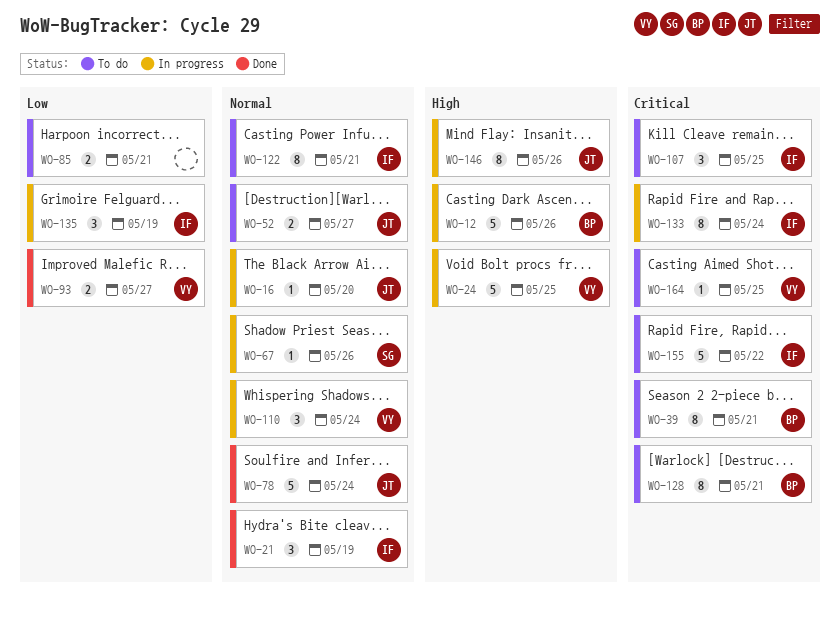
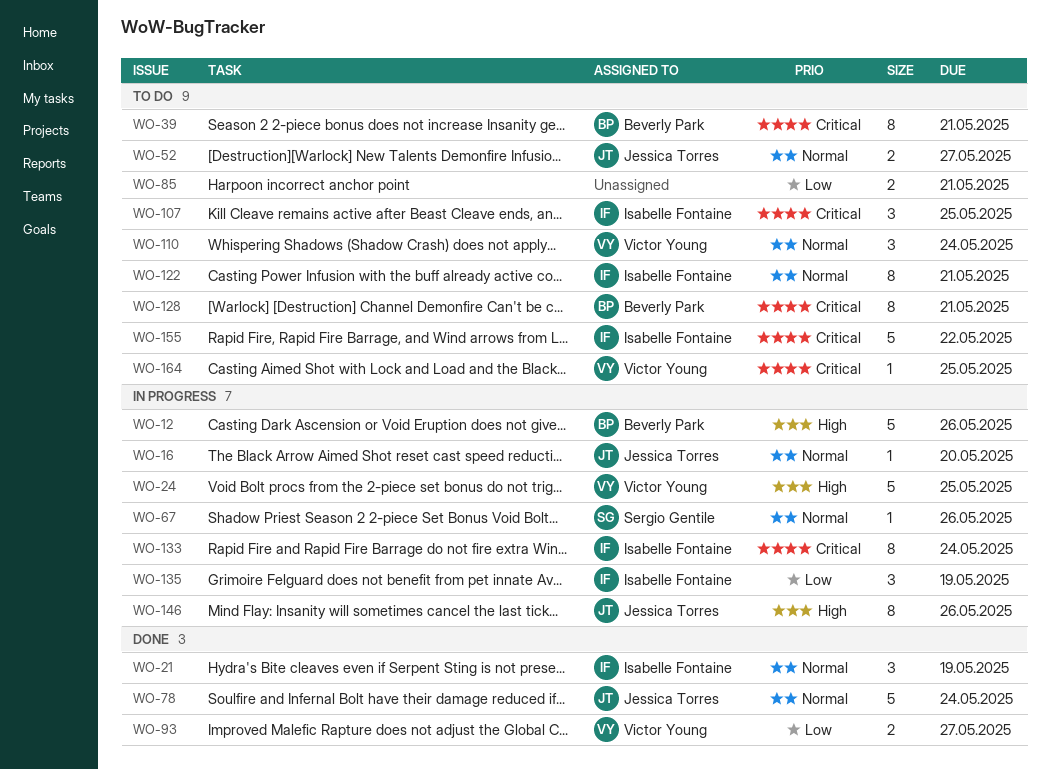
WO-110, status: In progress -> To do

